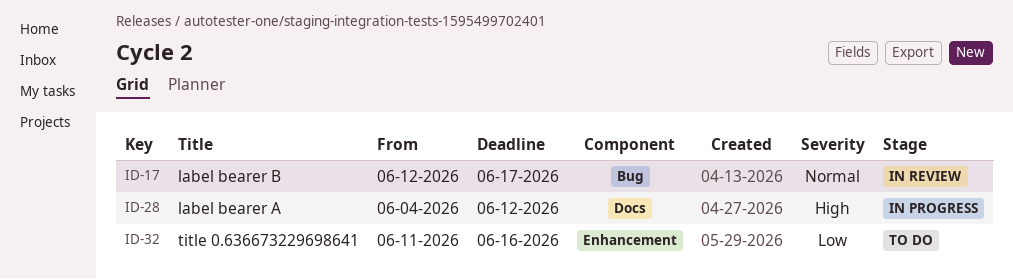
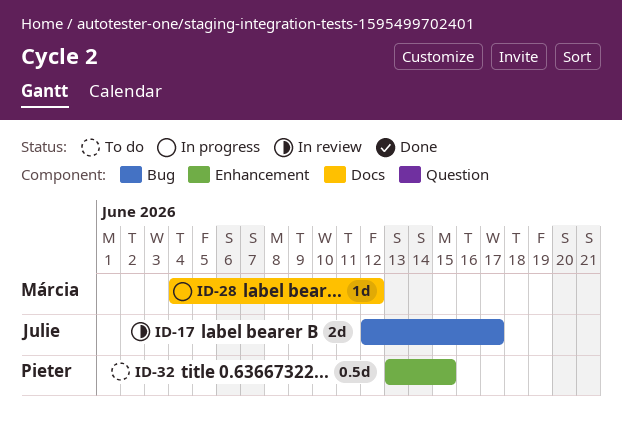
ID-32, start: Jun 11 -> Jun 13
ID-32, due: Jun 16 -> Jun 15

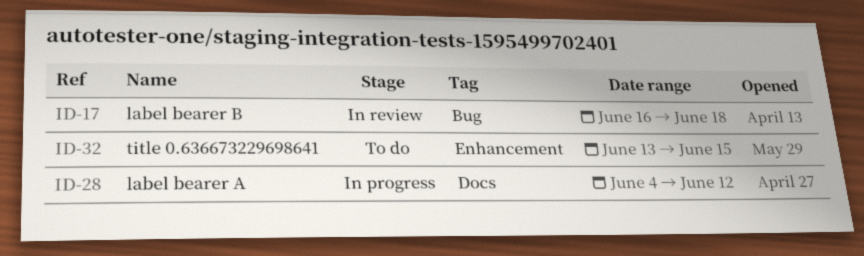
ID-17, start: Jun 12 -> Jun 16
ID-17, due: Jun 17 -> Jun 18

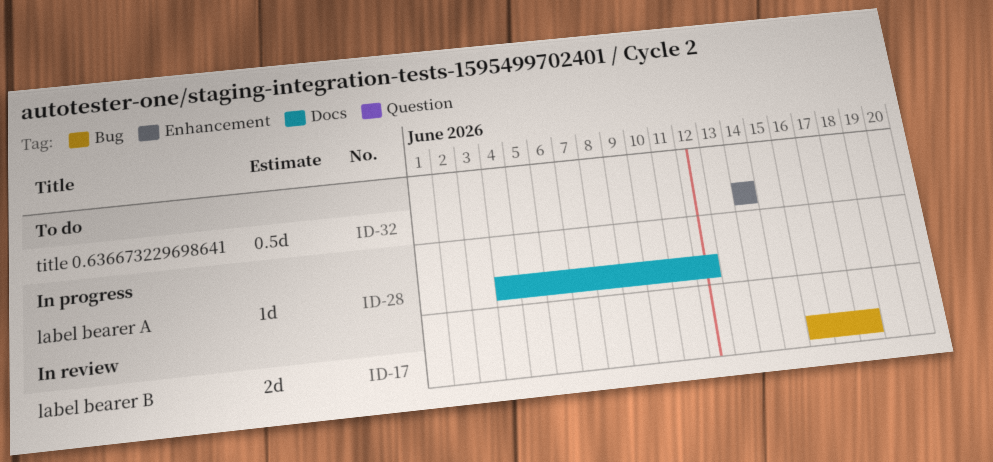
ID-32, start: Jun 13 -> Jun 14
ID-32, due: Jun 15 -> Jun 14

